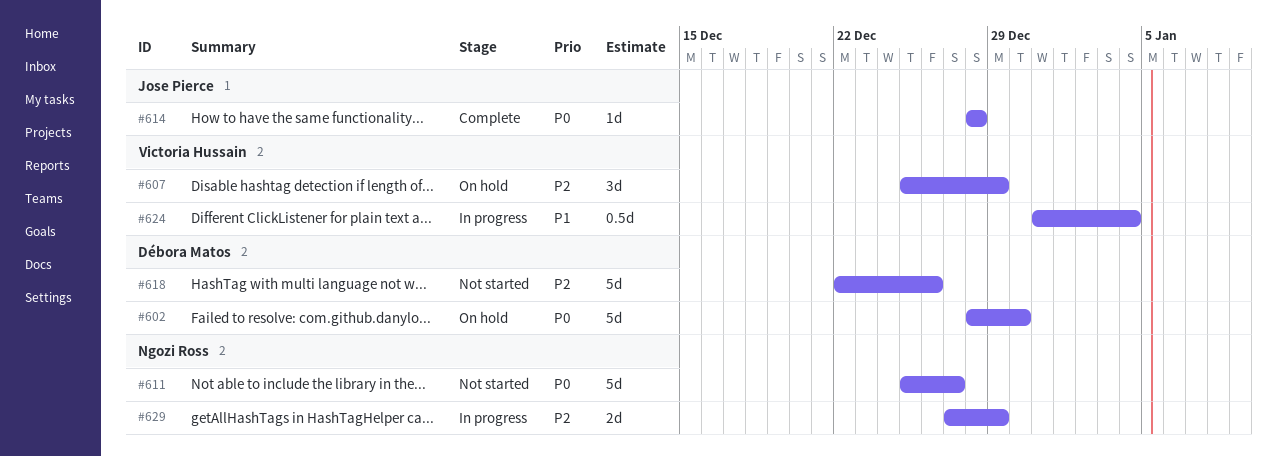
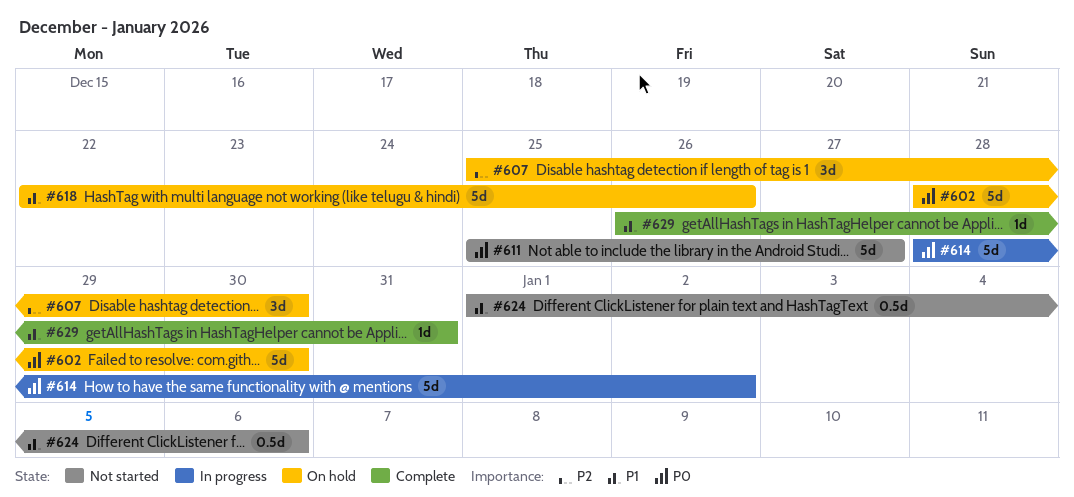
#607, due: Dec 29 -> Dec 30
#614, status: Complete -> In progress
#614, estimate: 1d -> 5d
#614, due: Dec 28 -> Jan 2
#618, status: Not started -> On hold
#618, priority: P2 -> P1
#624, status: In progress -> Not started
#624, start: Dec 31 -> Jan 1
#624, due: Jan 4 -> Jan 6
#629, status: In progress -> Complete
#629, priority: P2 -> P1
#629, estimate: 2d -> 1d
#629, start: Dec 27 -> Dec 26
#629, due: Dec 29 -> Dec 31

